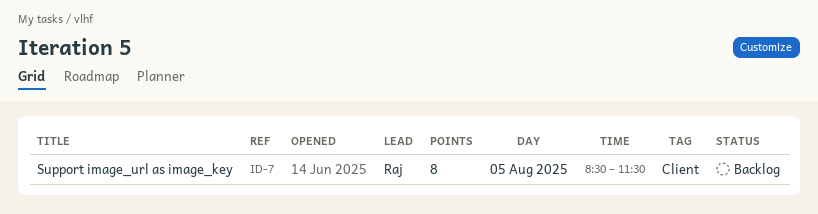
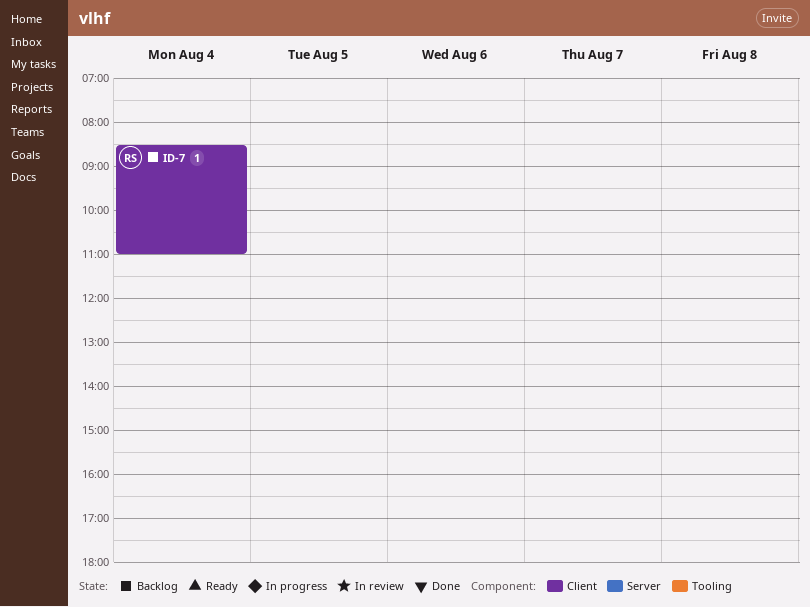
ID-7, estimate: 8 -> 1
ID-7, day: Aug 5 -> Aug 4
ID-7, ends: 11:30 -> 11:00

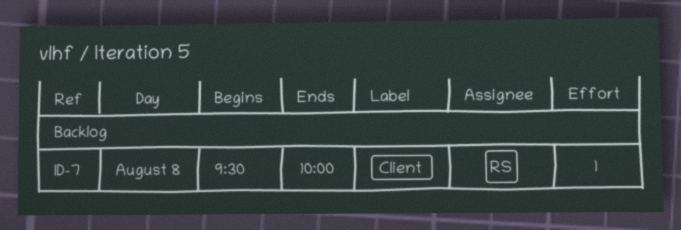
ID-7, day: Aug 4 -> Aug 8
ID-7, begins: 08:30 -> 09:30
ID-7, ends: 11:00 -> 10:00

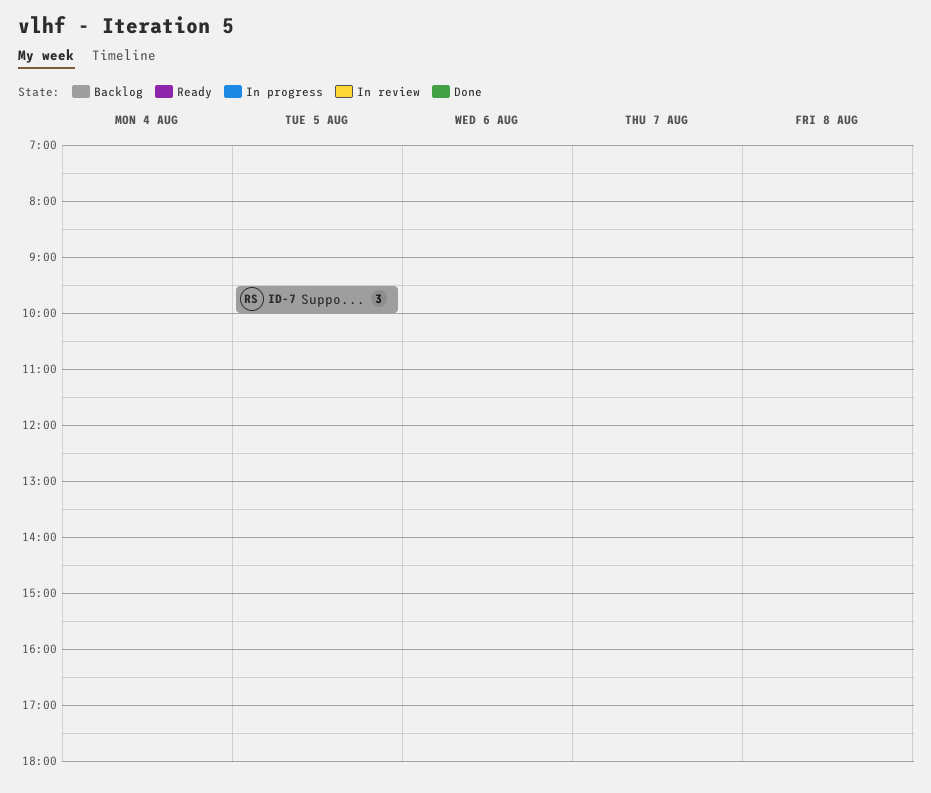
ID-7, estimate: 1 -> 3
ID-7, day: Aug 8 -> Aug 5

